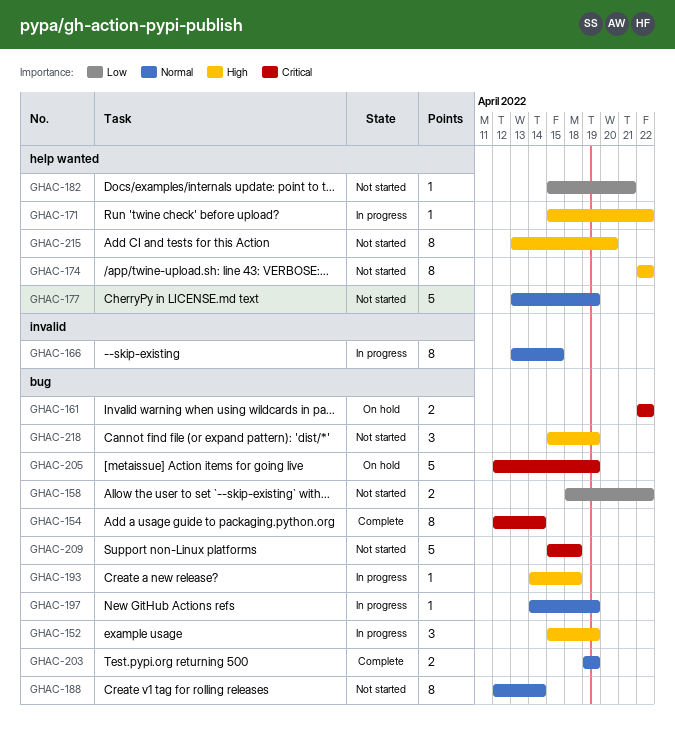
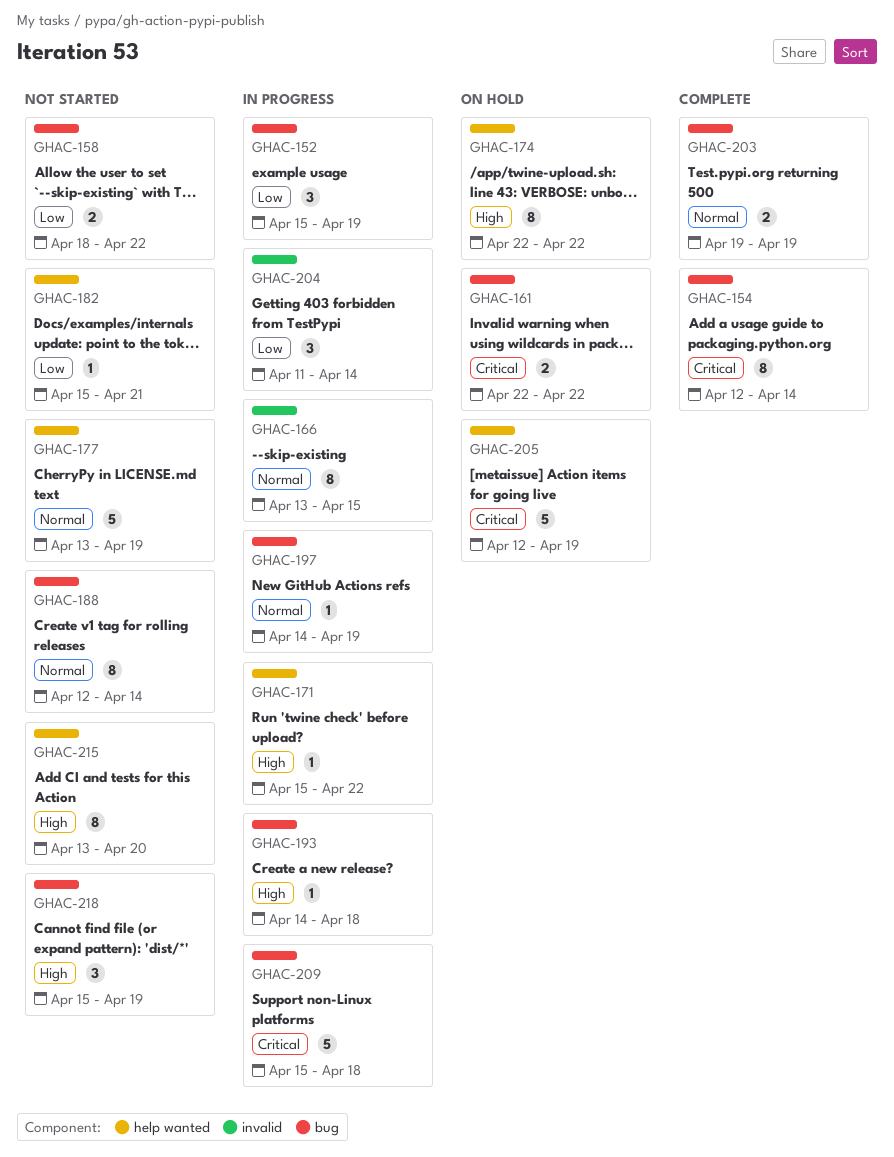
GHAC-152, priority: High -> Low
GHAC-174, status: Not started -> On hold
GHAC-204: none -> present
GHAC-205, label: bug -> help wanted
GHAC-209, status: Not started -> In progress

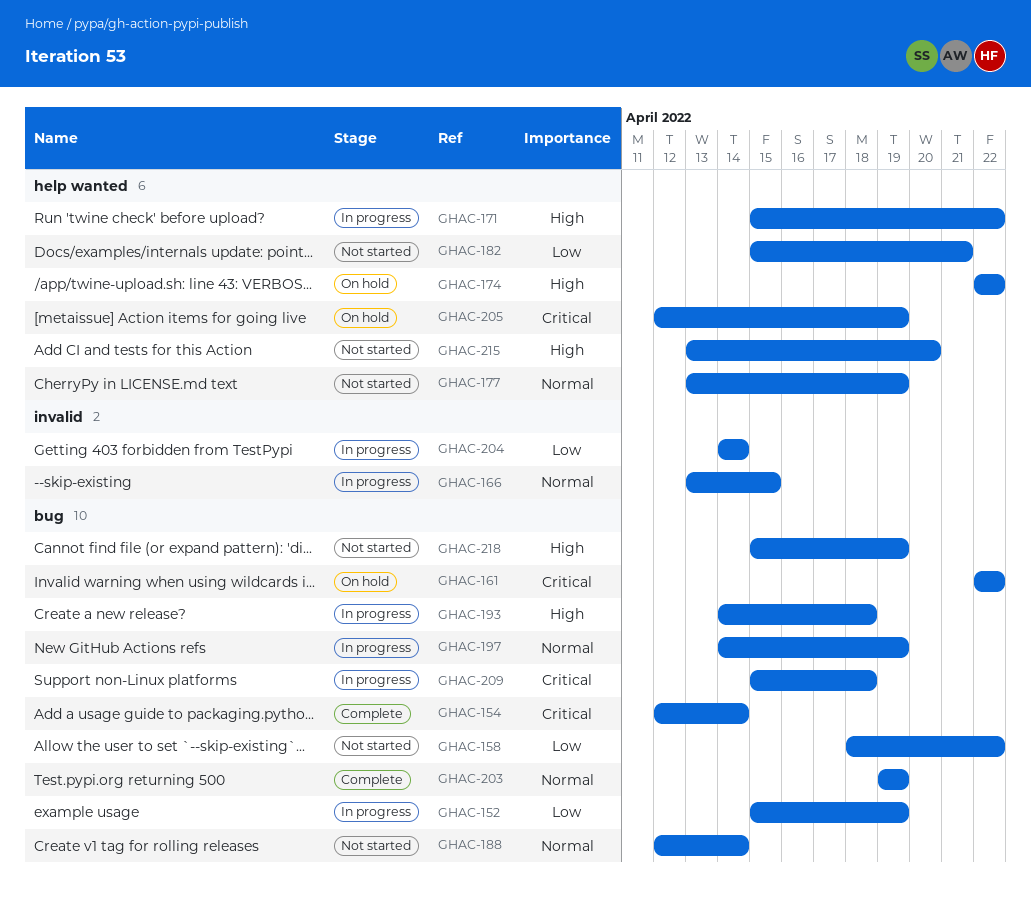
GHAC-204, start: Apr 11 -> Apr 14

